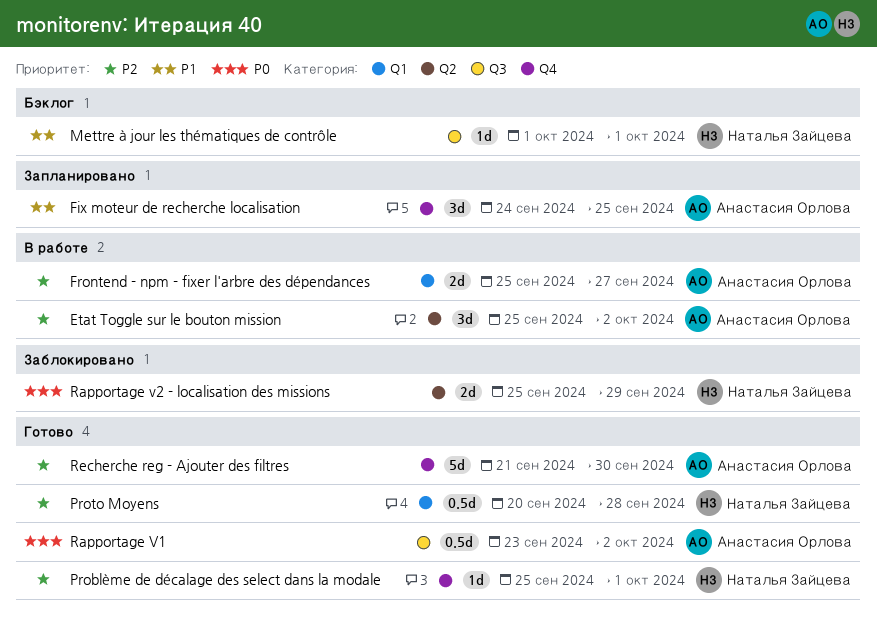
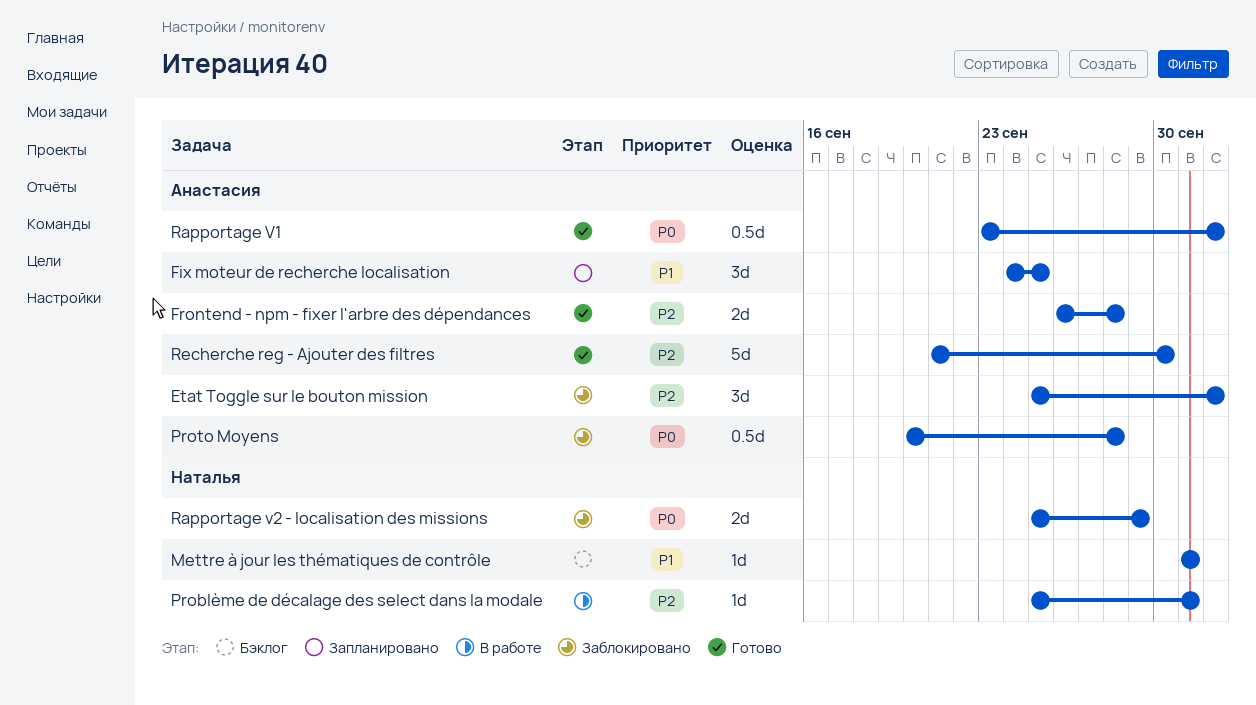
Etat Toggle sur le bouton mission, status: В работе -> Заблокировано
Frontend - npm - fixer l'arbre des dépendances, status: В работе -> Готово
Frontend - npm - fixer l'arbre des dépendances, start: Sep 25 -> Sep 26
Frontend - npm - fixer l'arbre des dépendances, due: Sep 27 -> Sep 28
Problème de décalage des select dans la modale, status: Готово -> В работе
Proto Moyens, status: Готово -> Заблокировано
Proto Moyens, owner: Наталья Зайцева -> Анастасия Орлова
Proto Moyens, priority: P2 -> P0

